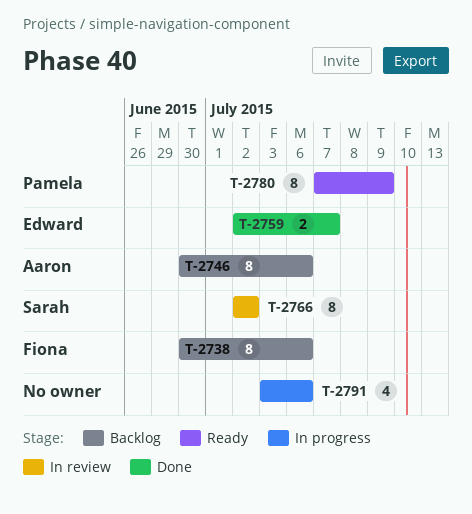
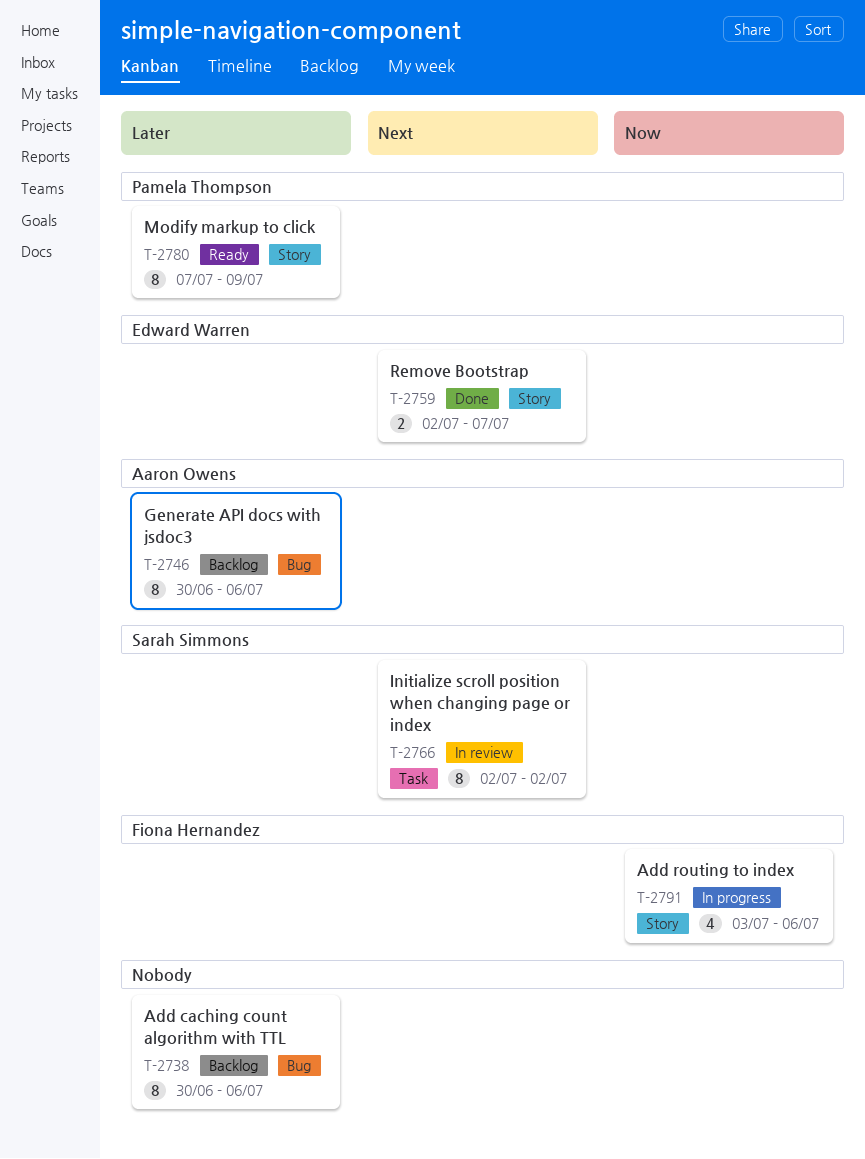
T-2738, owner: Fiona Hernandez -> none
T-2791, owner: none -> Fiona Hernandez

